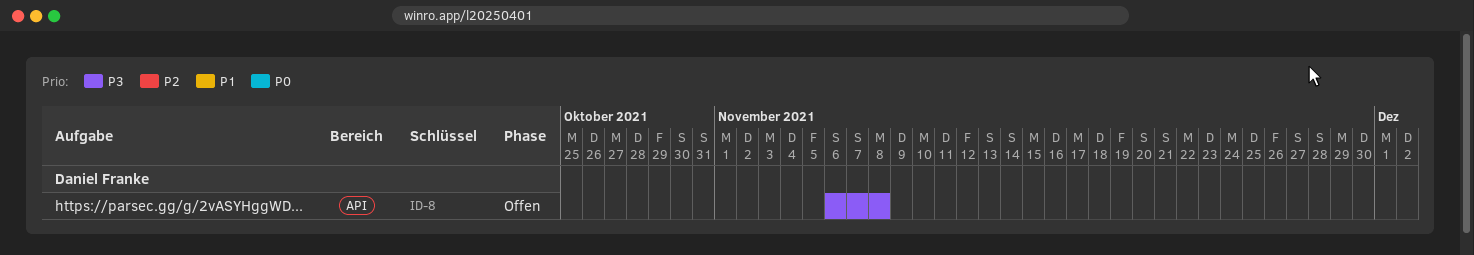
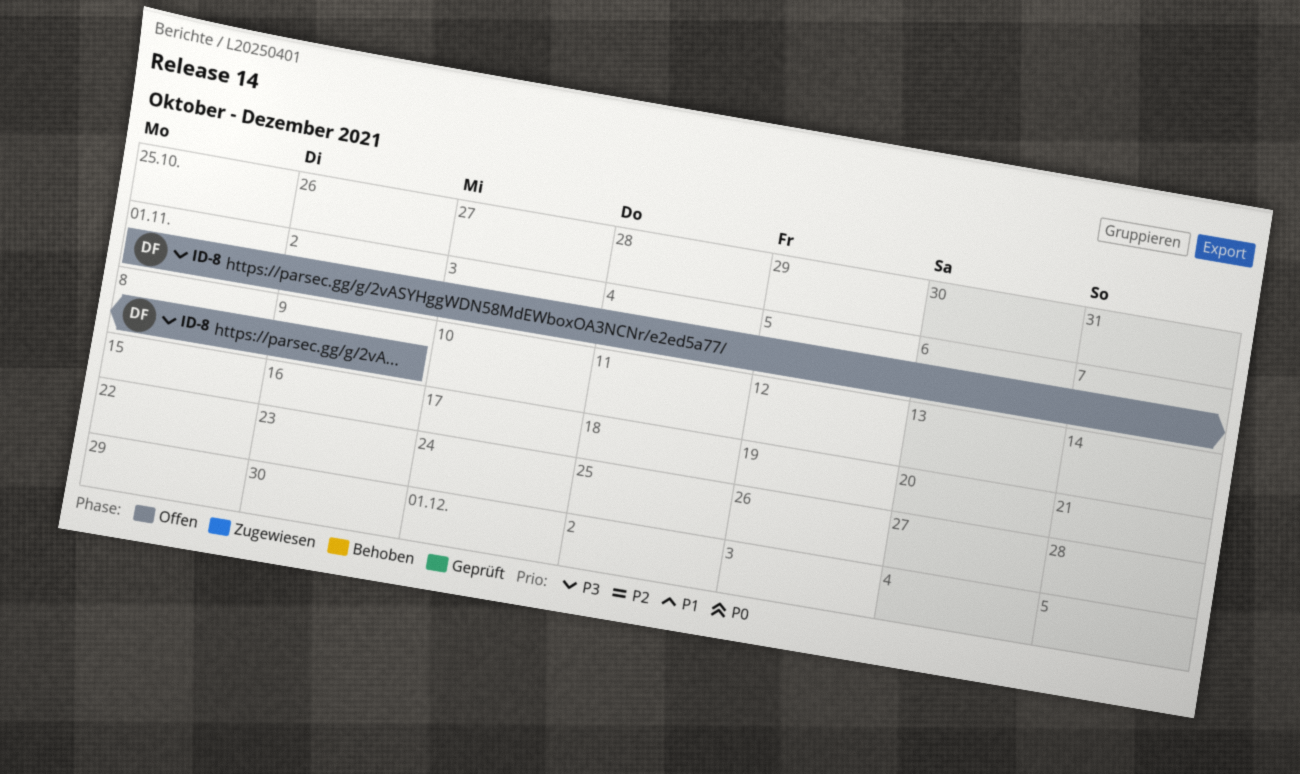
ID-8, start: Nov 6 -> Nov 1
ID-8, due: Nov 8 -> Nov 9

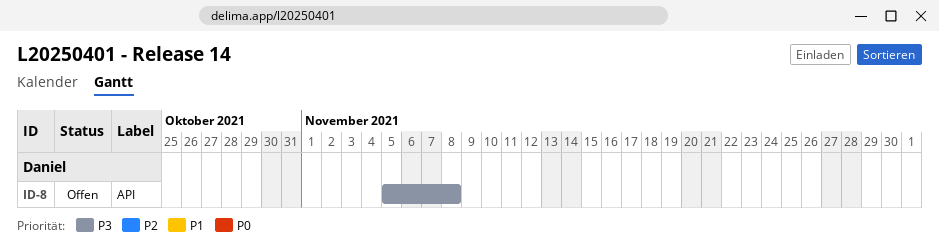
ID-8, start: Nov 1 -> Nov 5
ID-8, due: Nov 9 -> Nov 8

